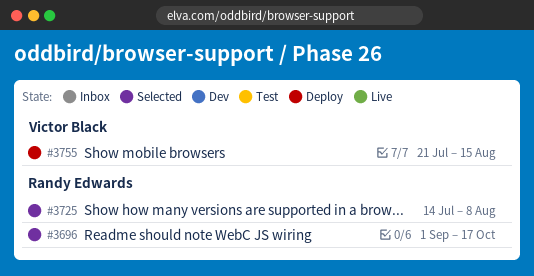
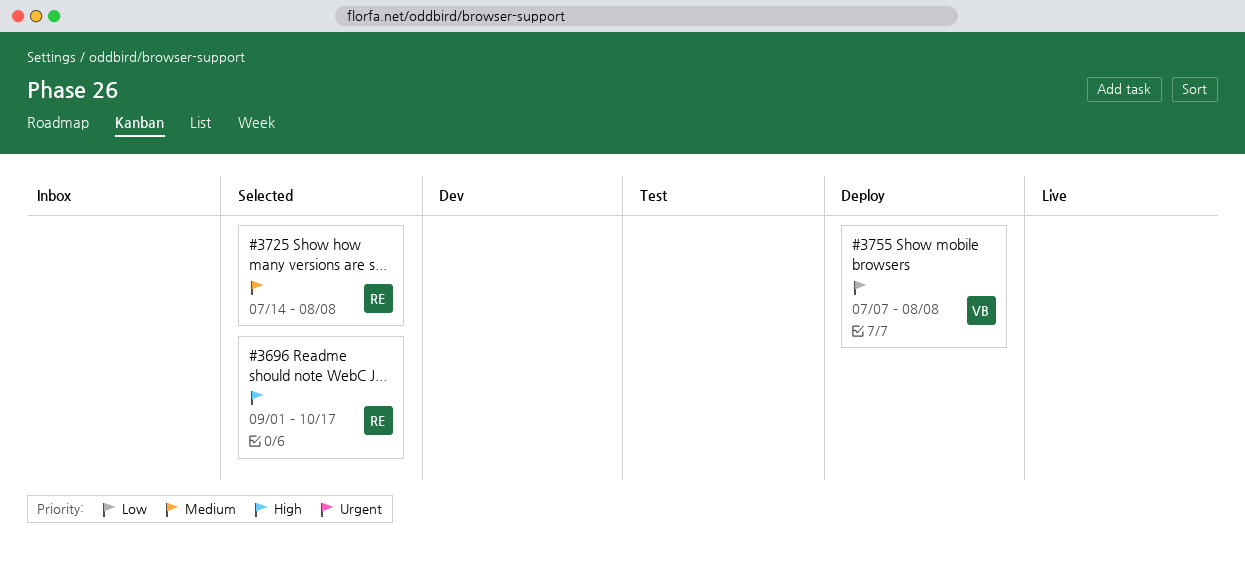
#3755, start: Jul 21 -> Jul 7
#3755, due: Aug 15 -> Aug 8

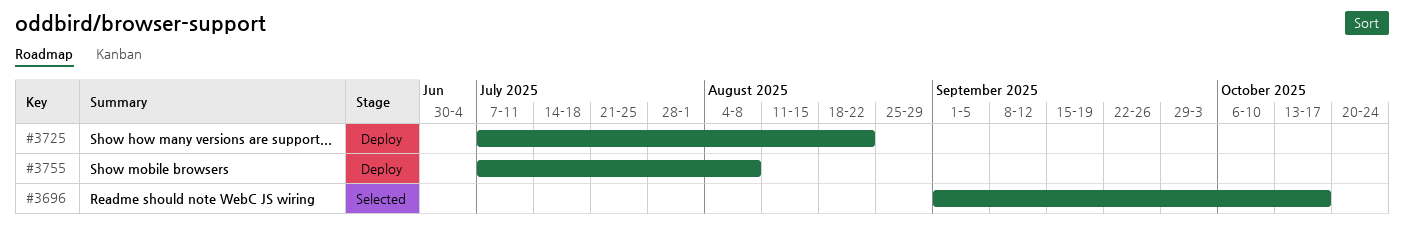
#3725, status: Selected -> Deploy
#3725, start: Jul 14 -> Jul 7
#3725, due: Aug 8 -> Aug 22

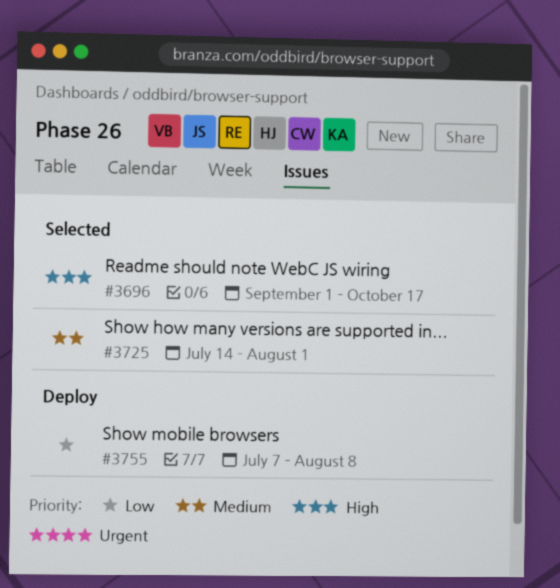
#3725, status: Deploy -> Selected
#3725, start: Jul 7 -> Jul 14
#3725, due: Aug 22 -> Aug 1

